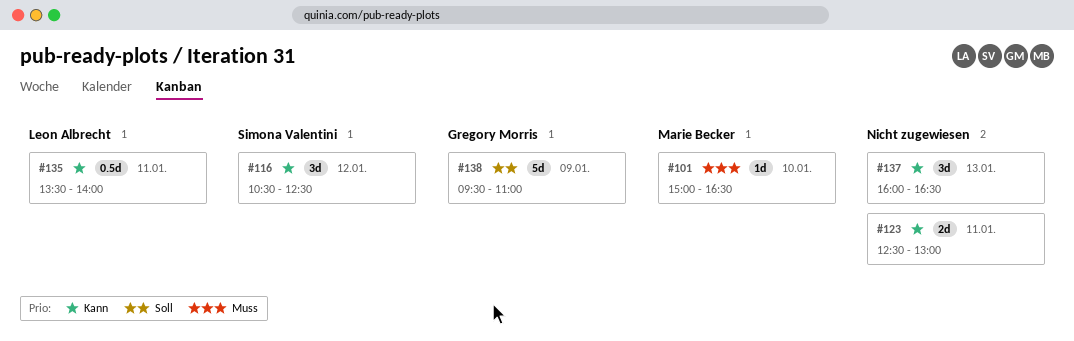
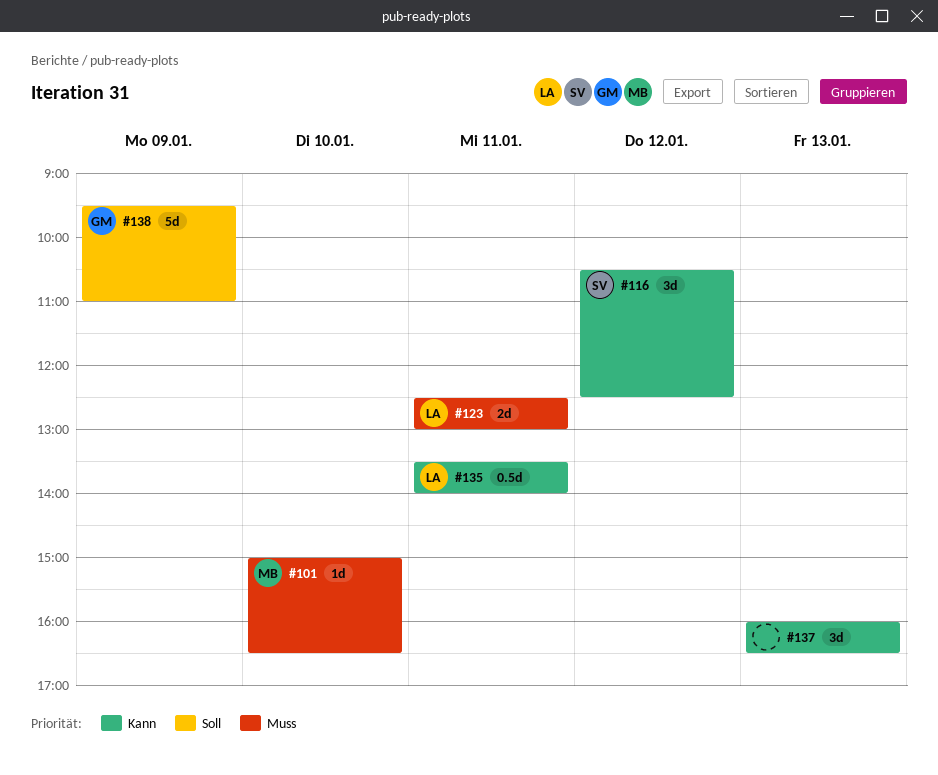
#123, owner: none -> Leon Albrecht
#123, priority: Kann -> Muss

